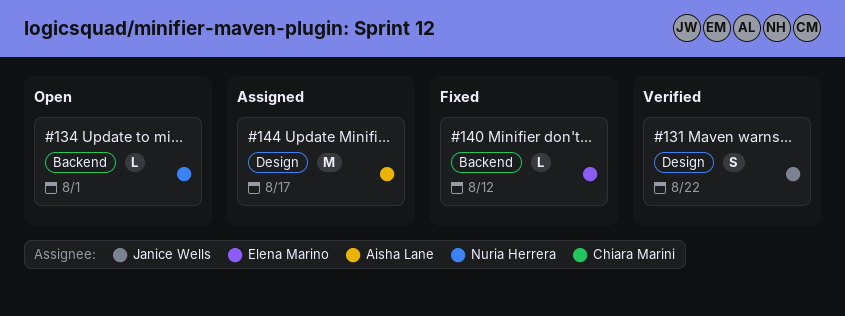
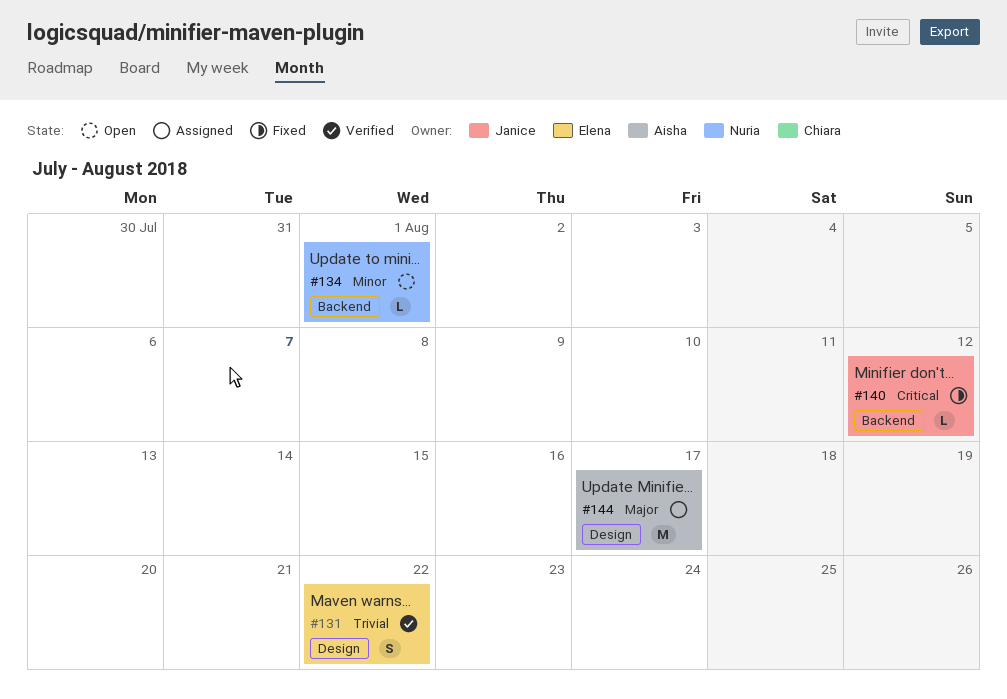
#131, owner: Janice Wells -> Elena Marino
#140, owner: Elena Marino -> Janice Wells

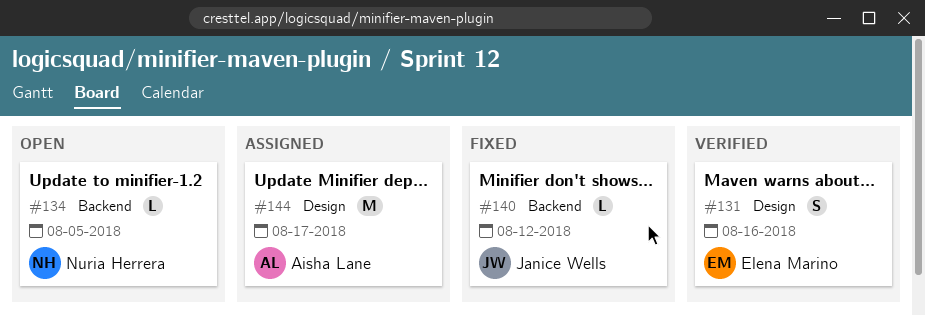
#131, due: Aug 22 -> Aug 16
#134, due: Aug 1 -> Aug 5

